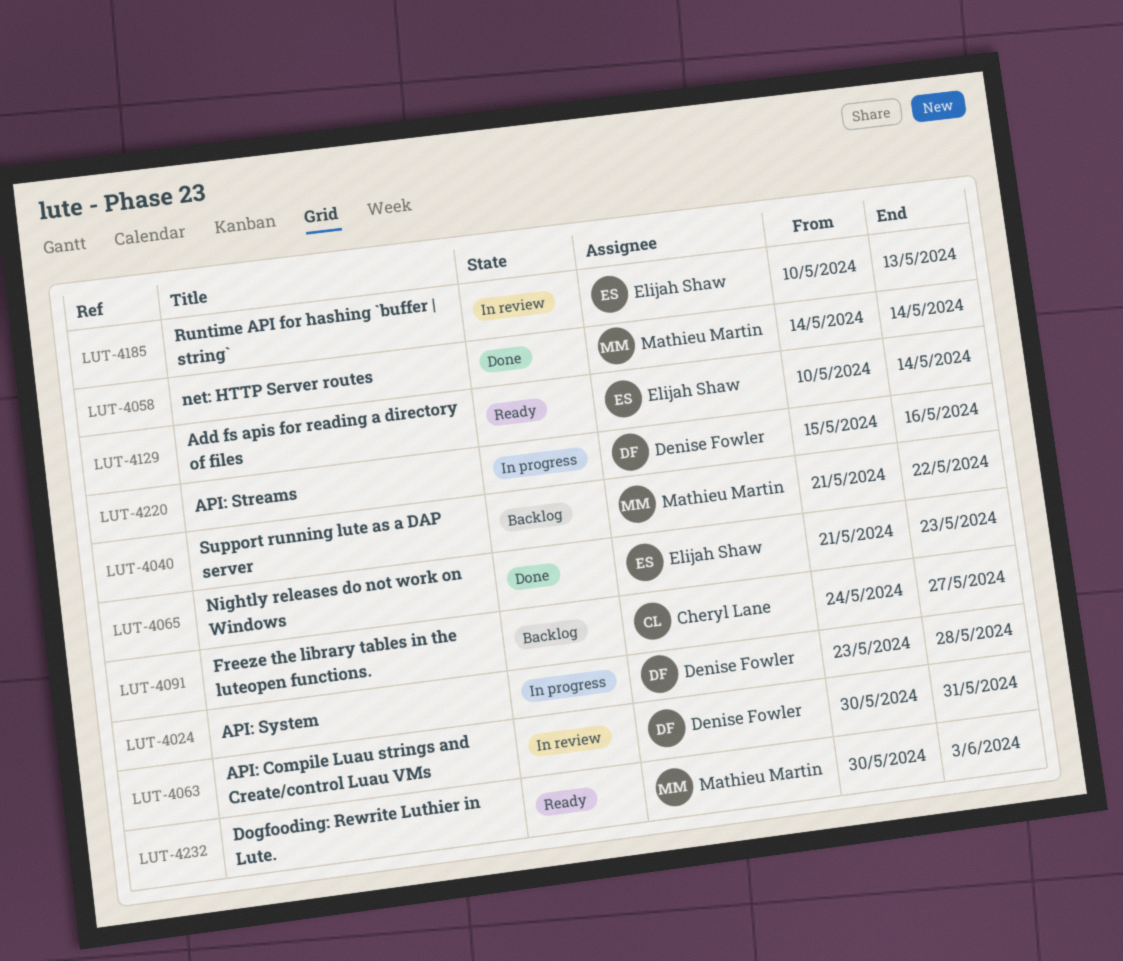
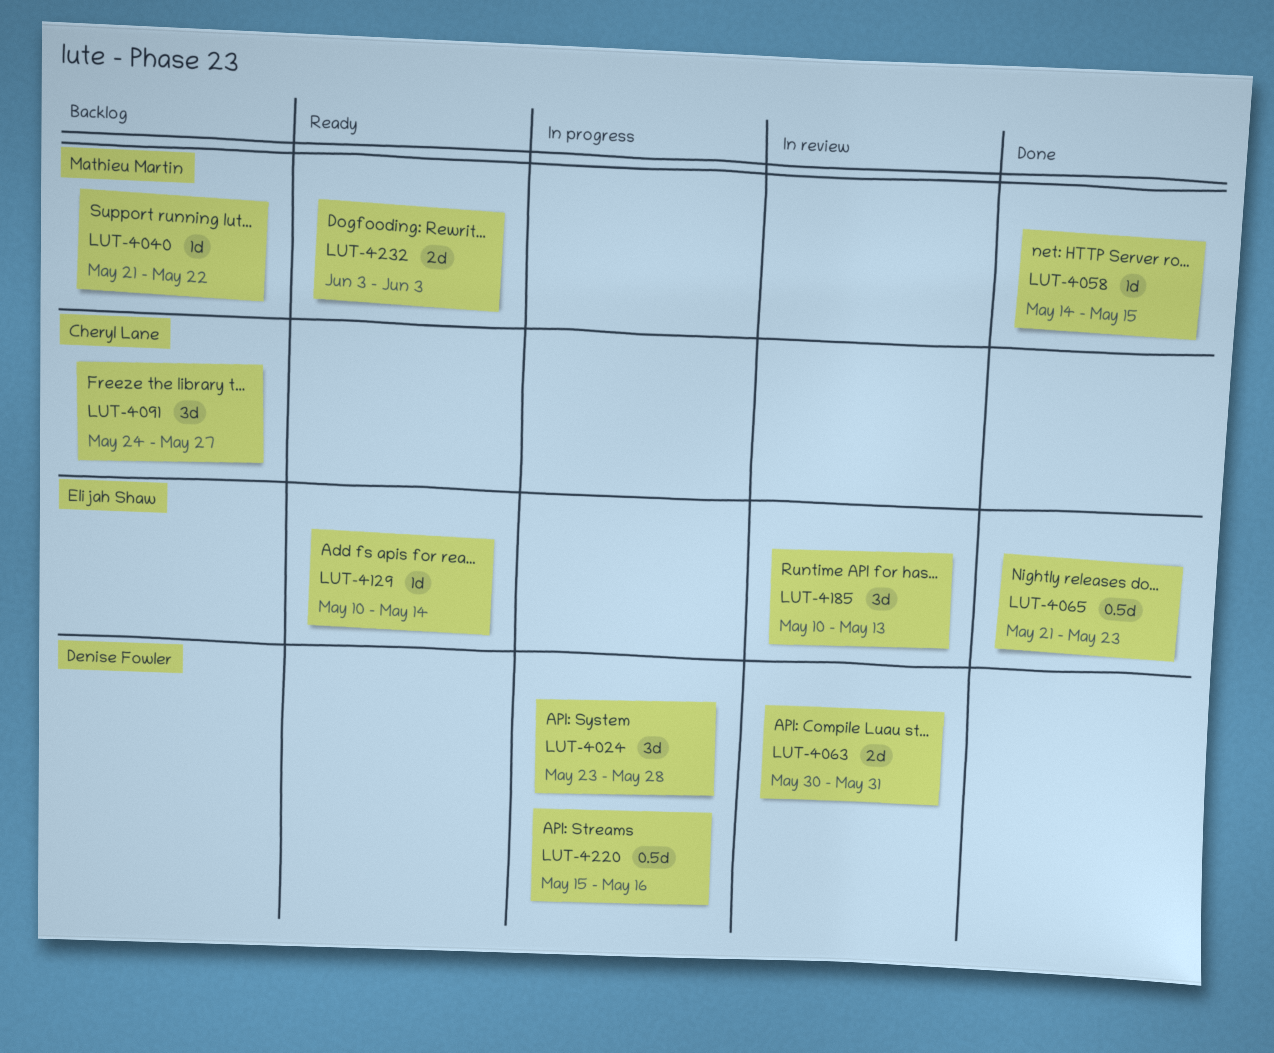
LUT-4058, due: May 14 -> May 15
LUT-4232, start: May 30 -> Jun 3

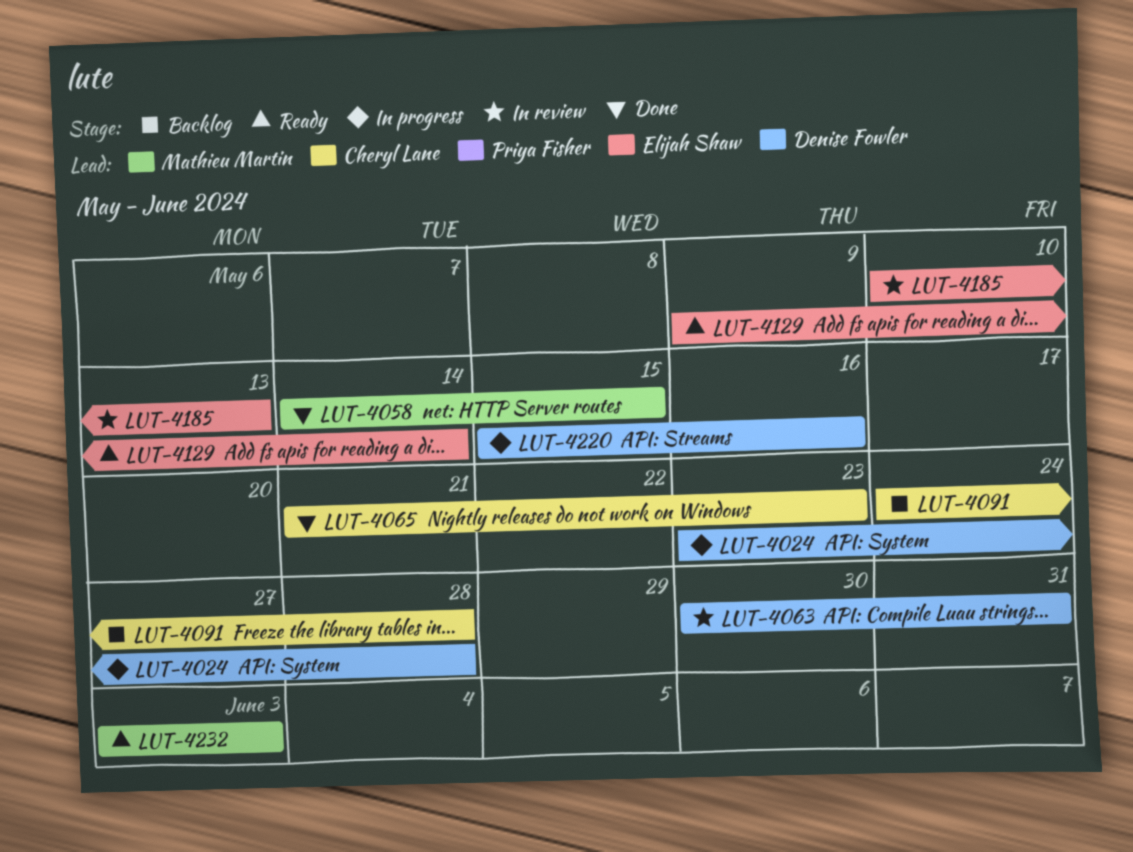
LUT-4040: present -> none
LUT-4065, owner: Elijah Shaw -> Cheryl Lane
LUT-4091, due: May 27 -> May 28
LUT-4129, start: May 10 -> May 9

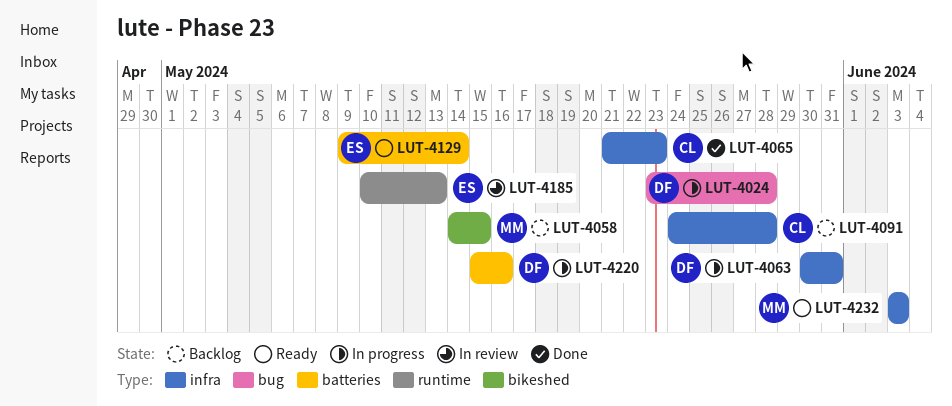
LUT-4058, status: Done -> Backlog
LUT-4063, status: In review -> In progress

